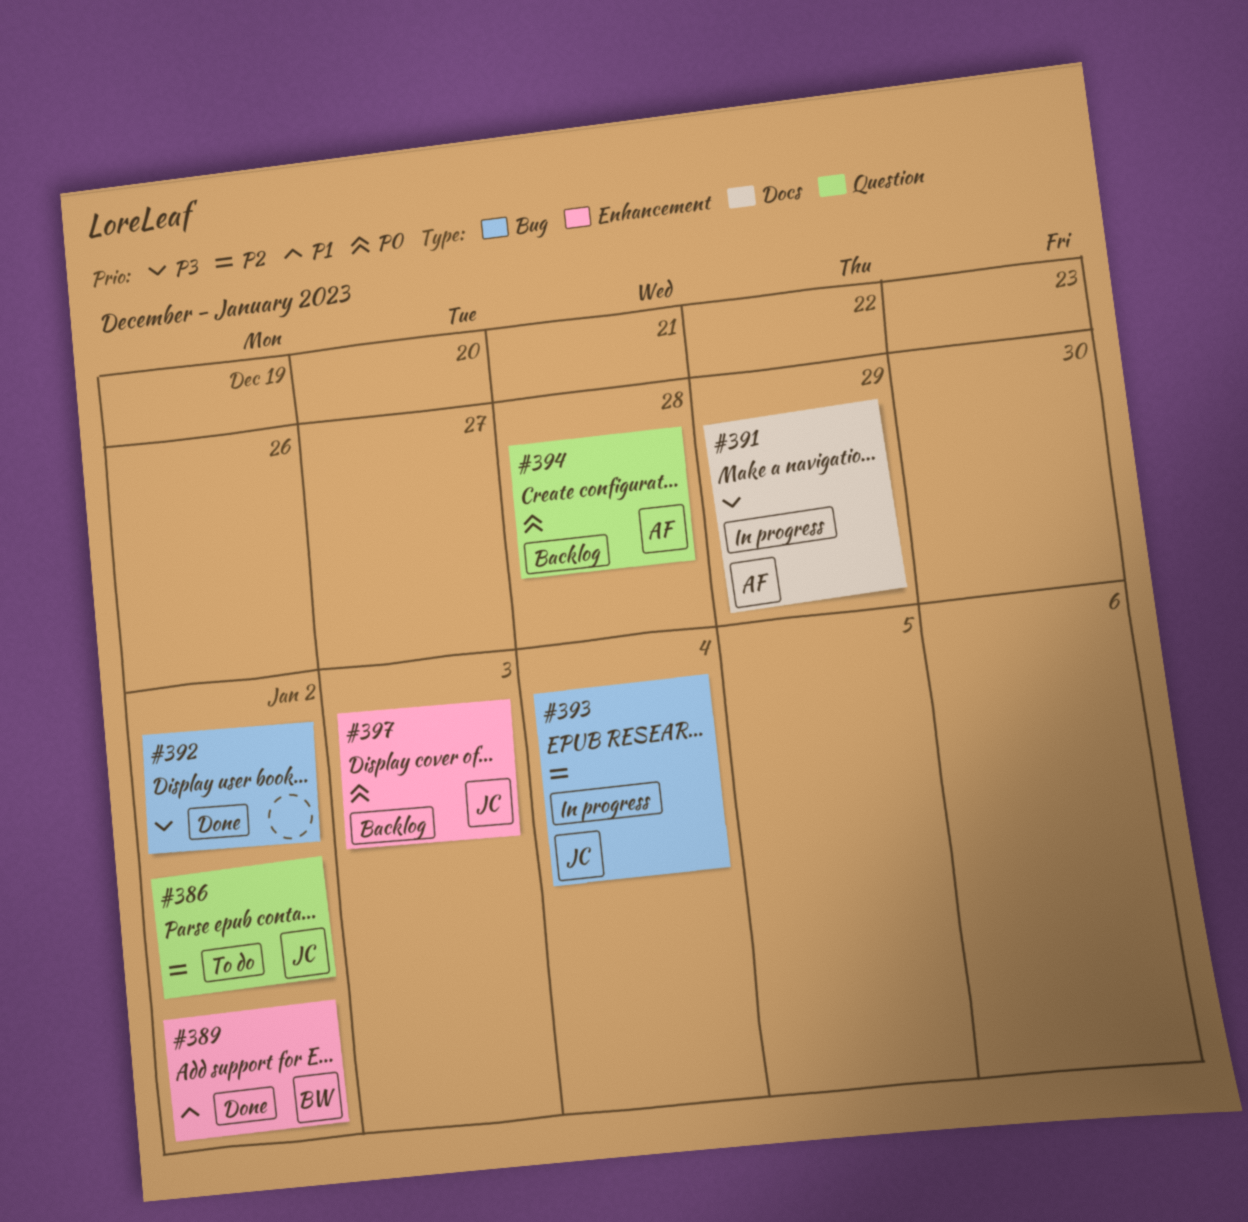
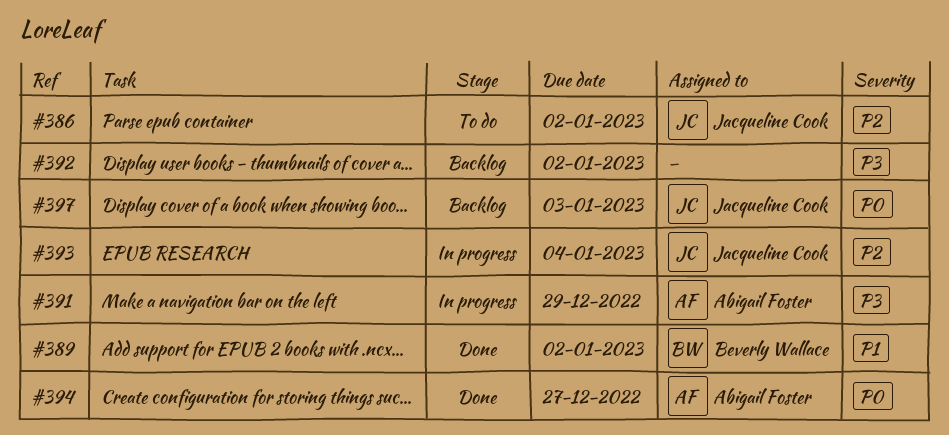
#392, status: Done -> Backlog
#394, status: Backlog -> Done
#394, due: Dec 28 -> Dec 27

